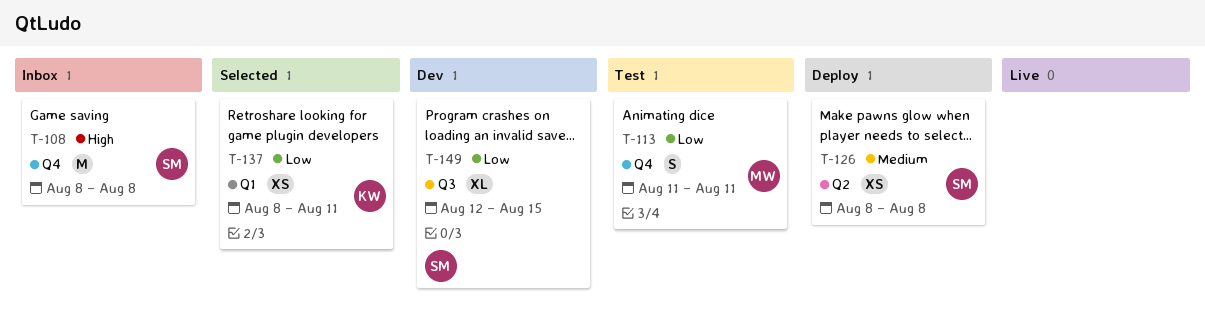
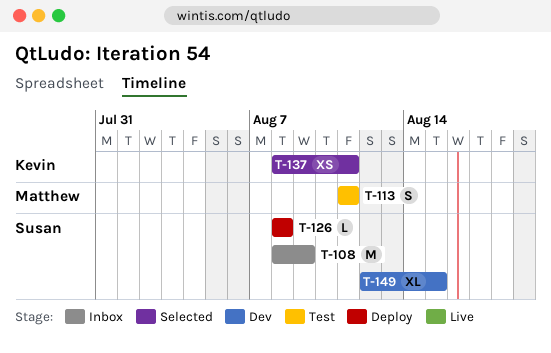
T-108, due: Aug 8 -> Aug 9
T-126, estimate: XS -> L

